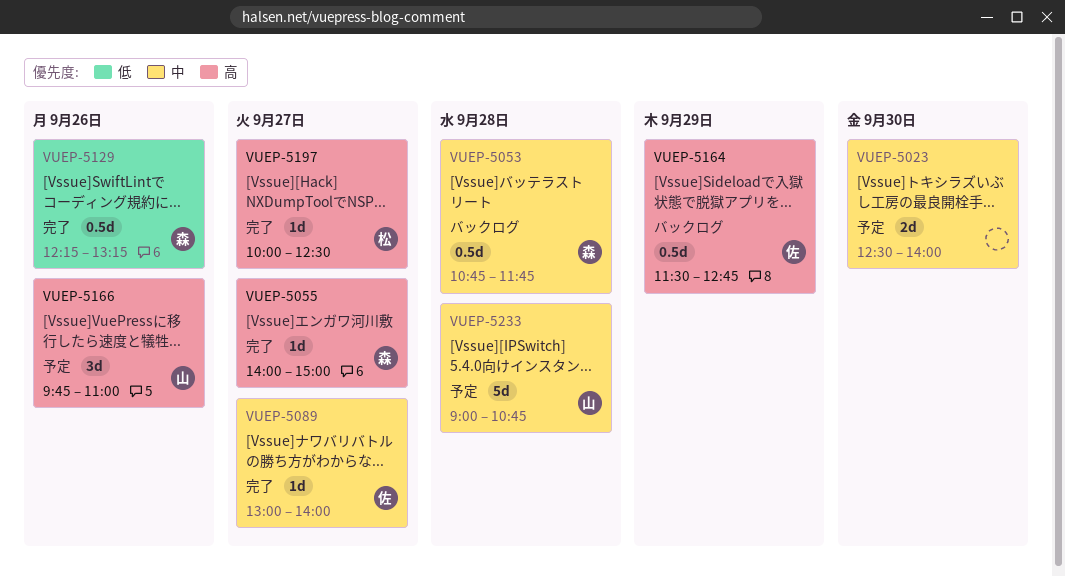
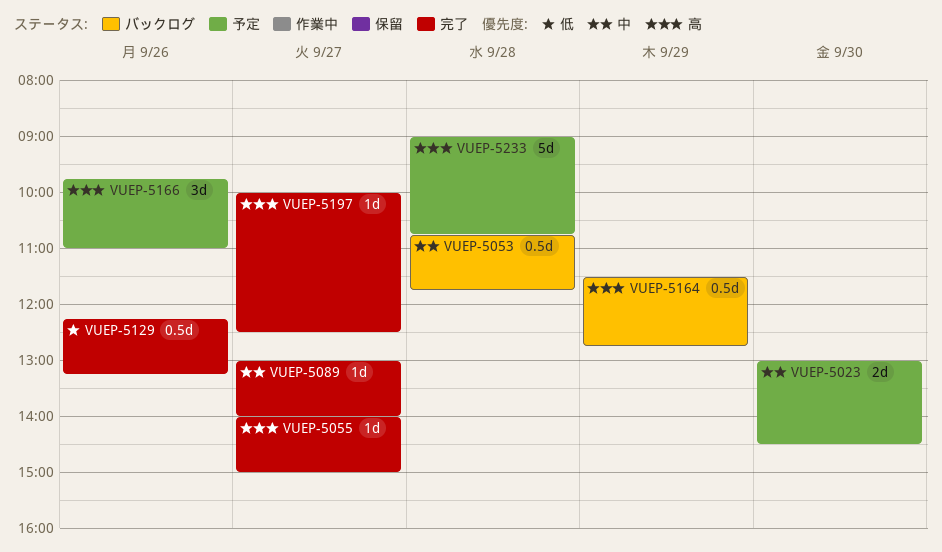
VUEP-5023, begins: 12:30 -> 13:00
VUEP-5023, ends: 14:00 -> 14:30
VUEP-5233, priority: 中 -> 高

